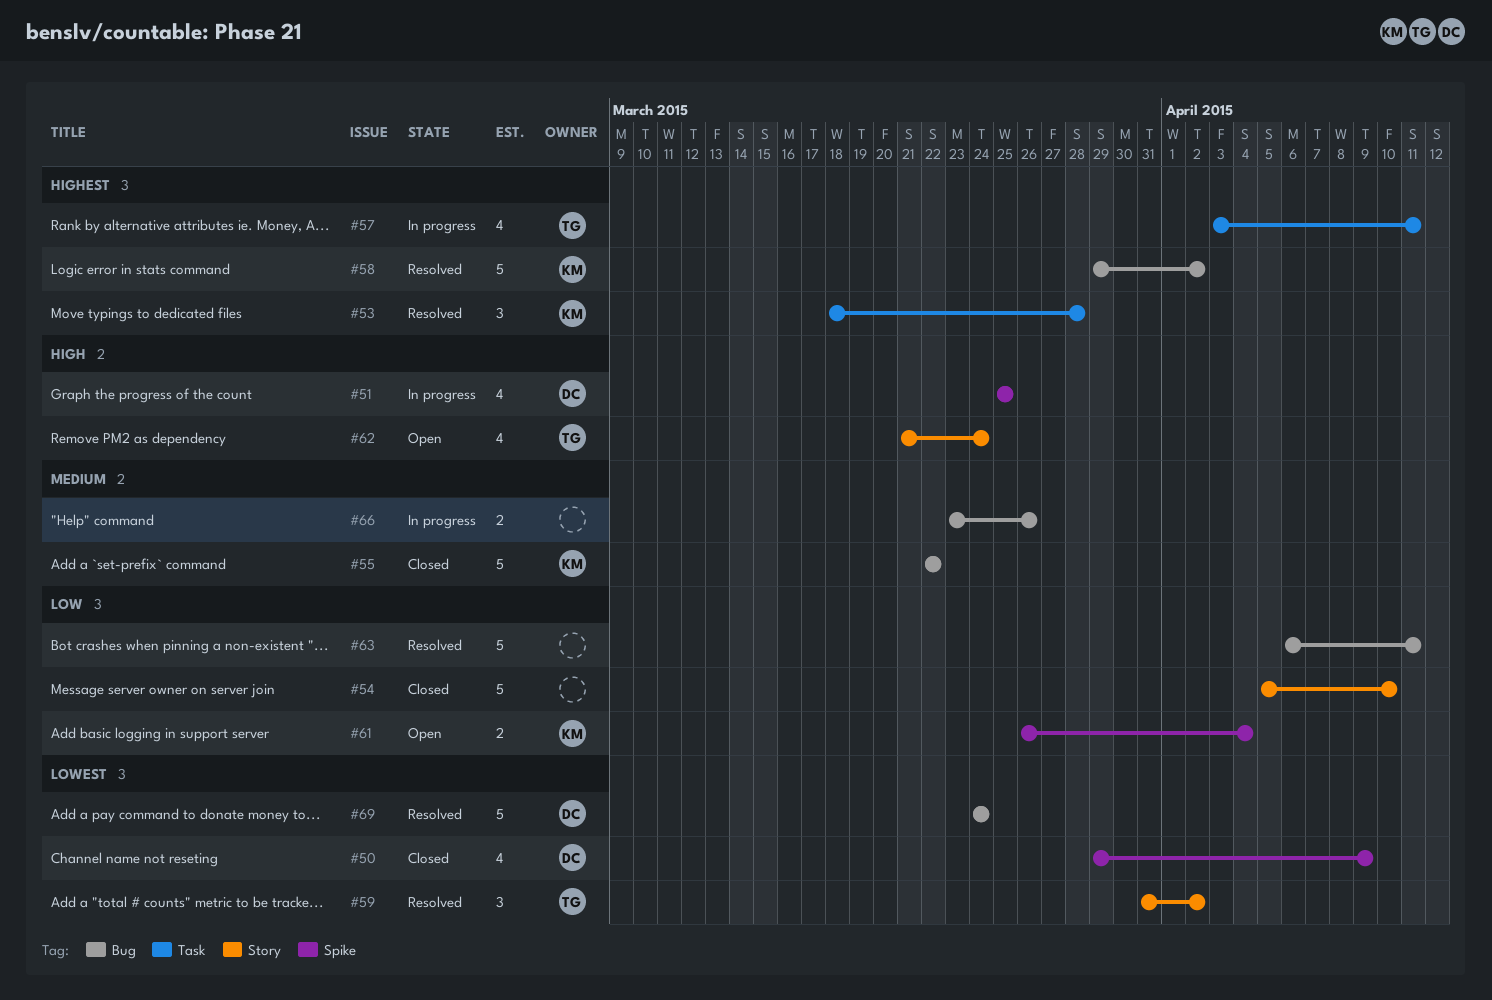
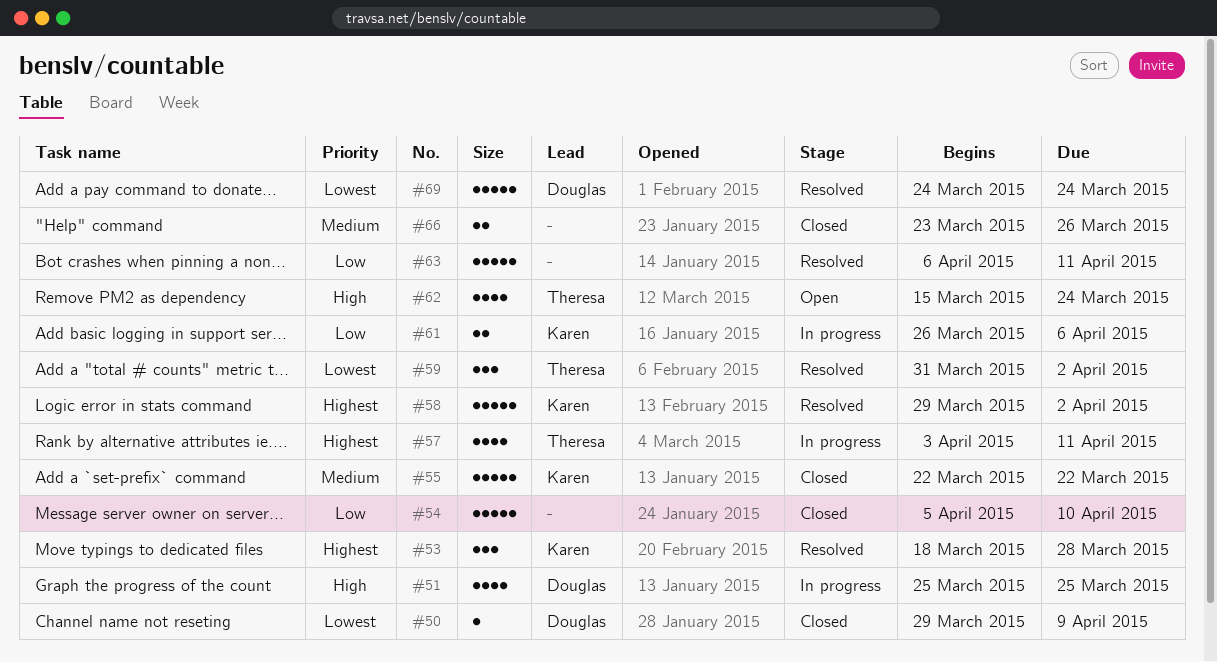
#50, estimate: 4 -> 1
#61, status: Open -> In progress
#61, due: Apr 4 -> Apr 6
#62, start: Mar 21 -> Mar 15
#66, status: In progress -> Closed

